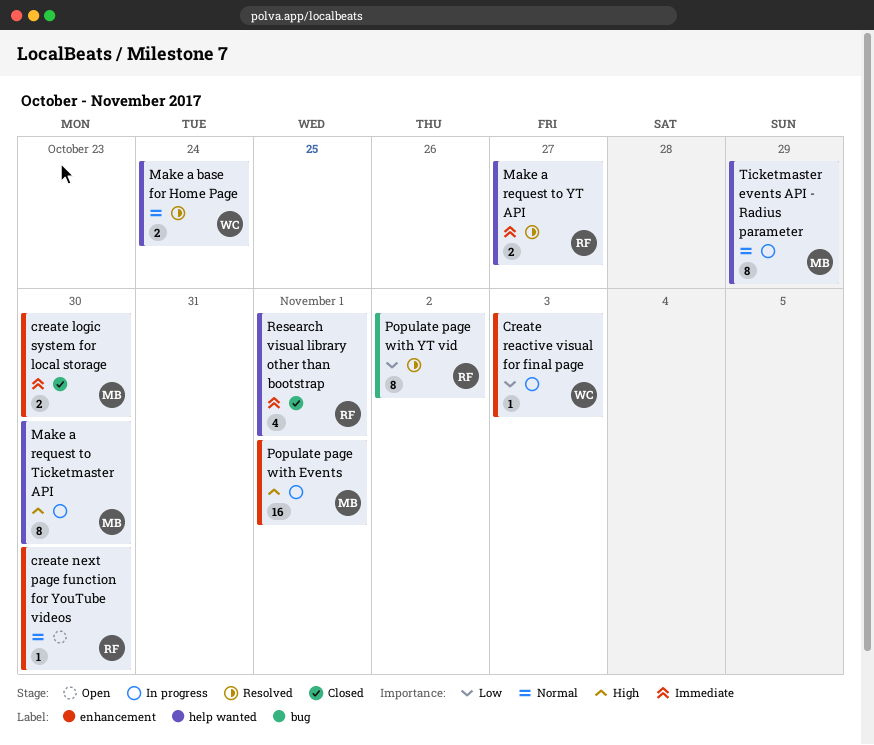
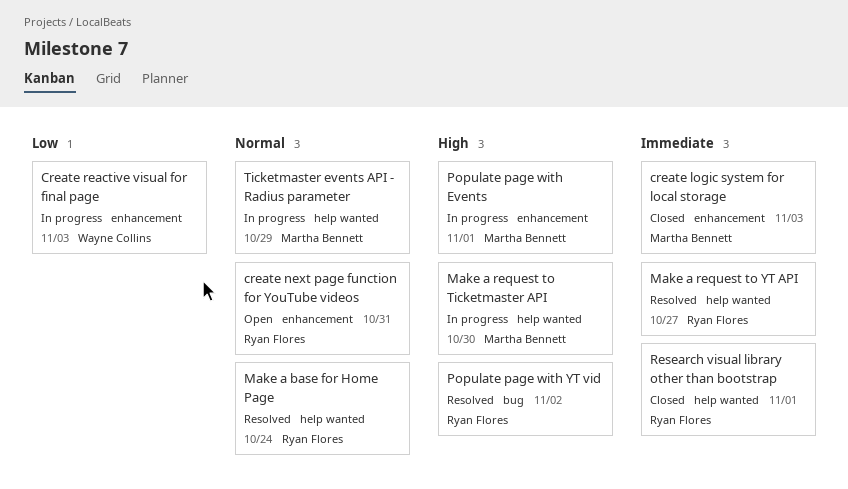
create logic system for local storage, due: Oct 30 -> Nov 3
create next page function for YouTube videos, due: Oct 30 -> Oct 31
Make a base for Home Page, owner: Wayne Collins -> Ryan Flores
Populate page with YT vid, priority: Low -> High

